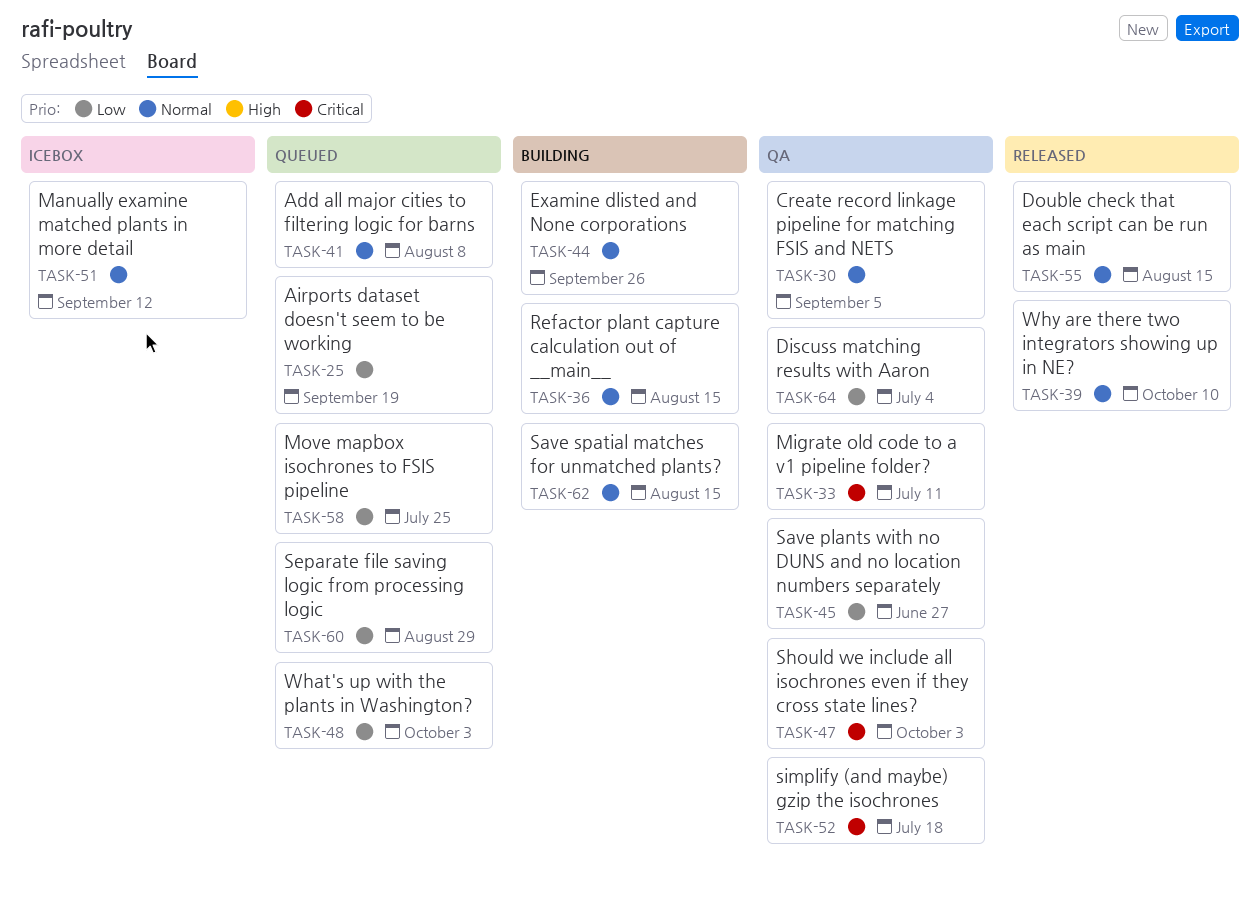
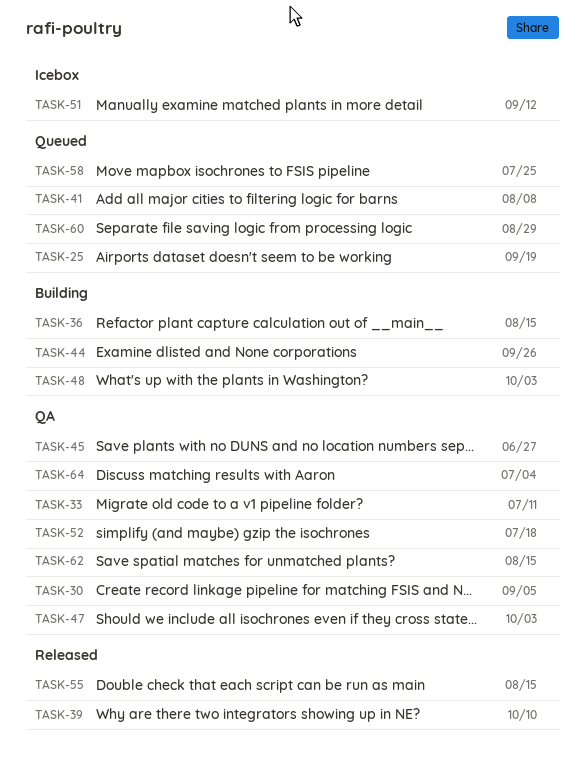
TASK-48, status: Queued -> Building
TASK-62, status: Building -> QA

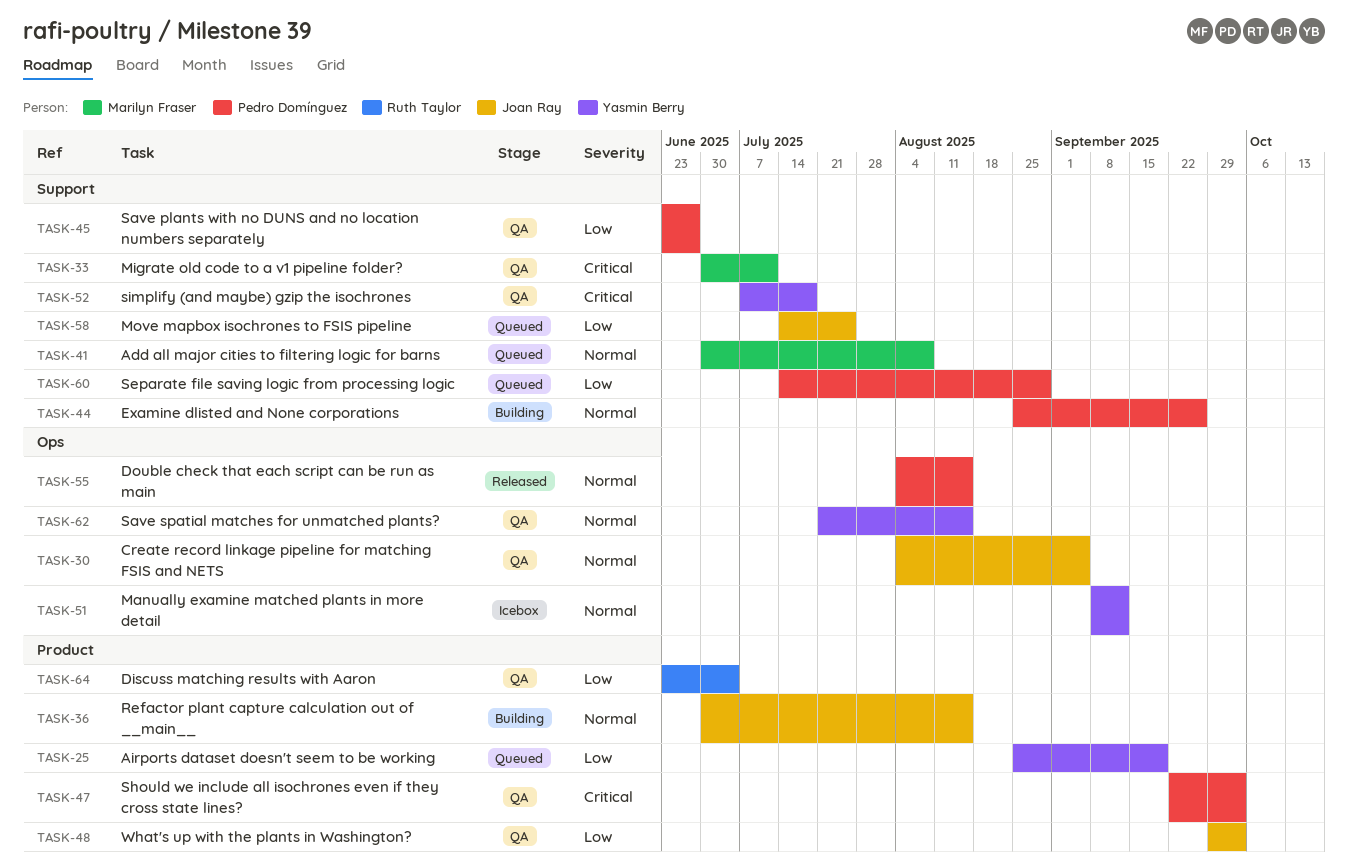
TASK-39: present -> none
TASK-48, status: Building -> QA

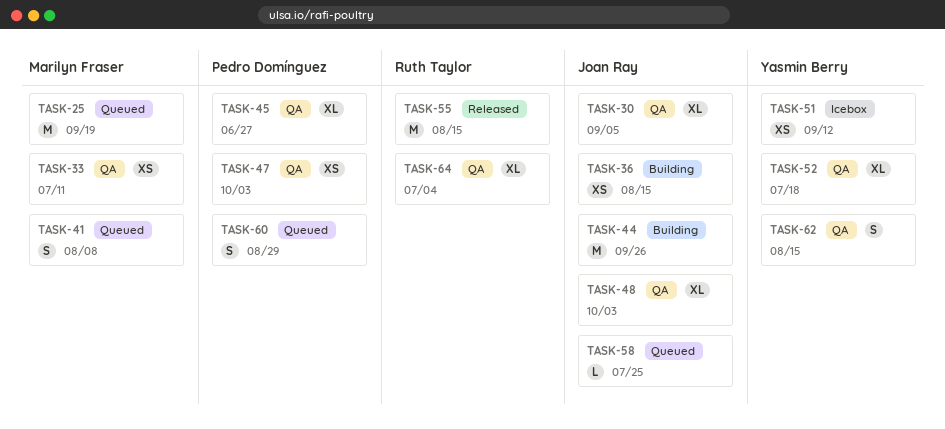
TASK-25, owner: Yasmin Berry -> Marilyn Fraser
TASK-44, owner: Pedro Domínguez -> Joan Ray
TASK-55, owner: Pedro Domínguez -> Ruth Taylor

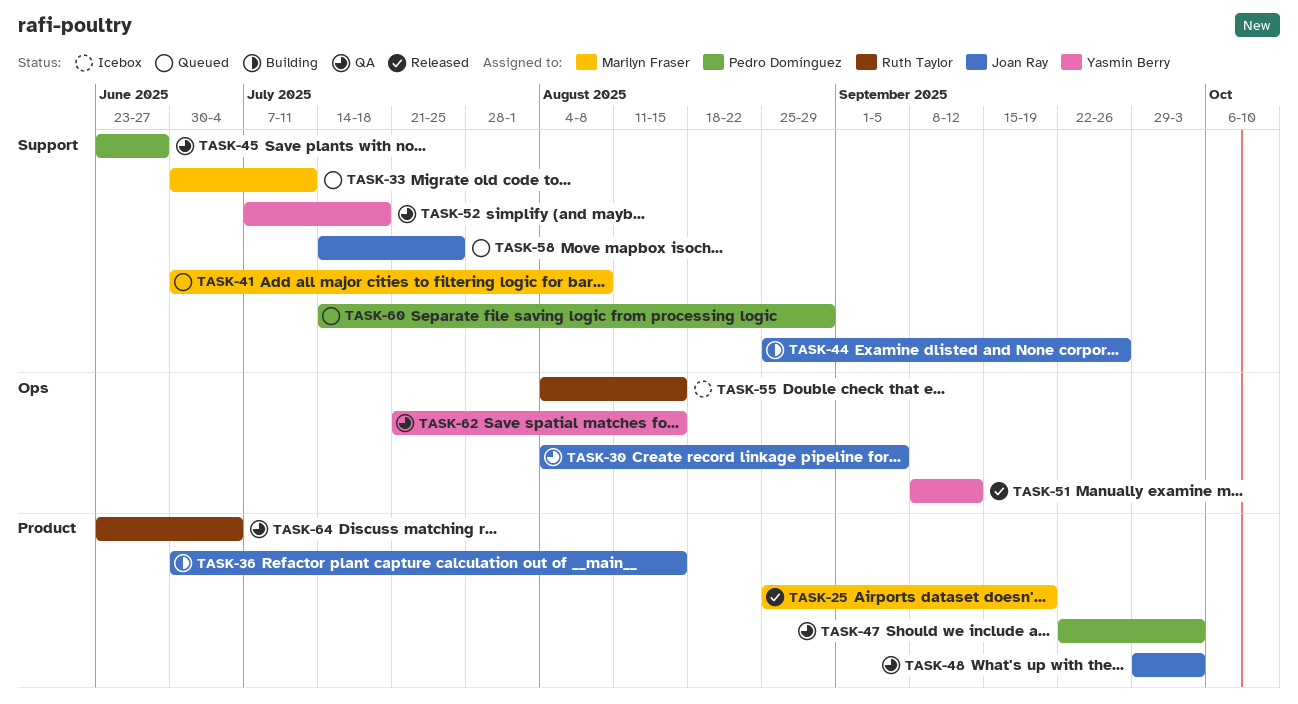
TASK-25, status: Queued -> Released
TASK-33, status: QA -> Queued
TASK-51, status: Icebox -> Released
TASK-55, status: Released -> Icebox

